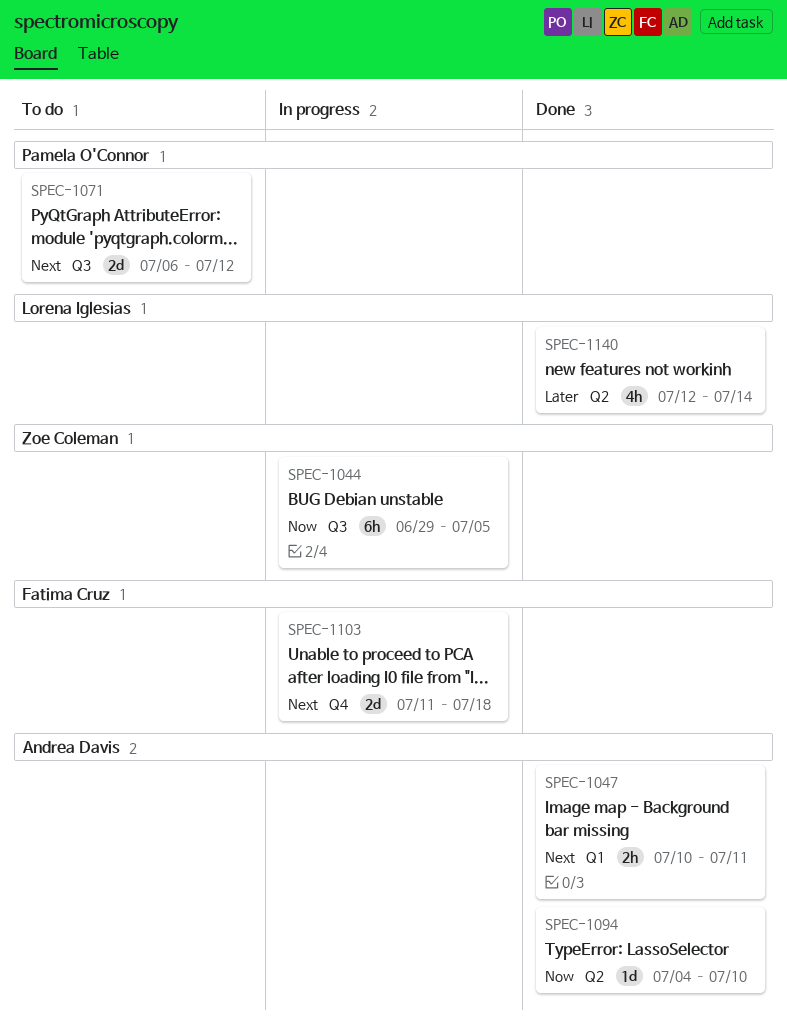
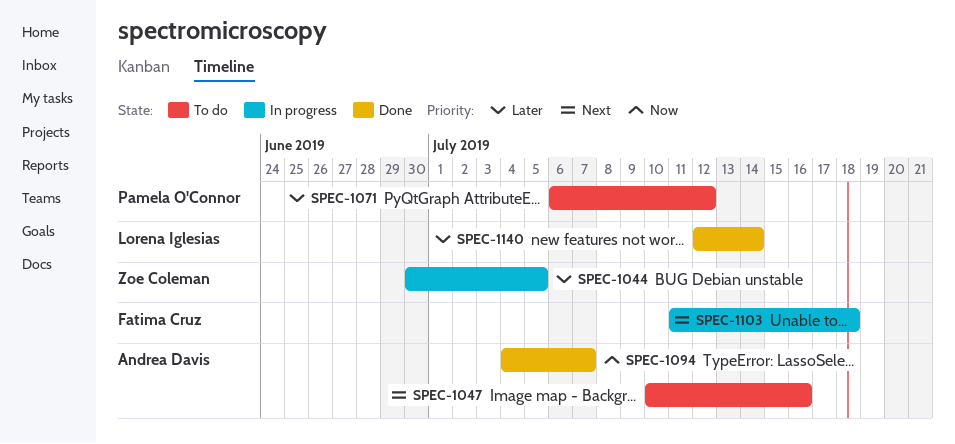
SPEC-1044, priority: Now -> Later
SPEC-1044, start: Jun 29 -> Jun 30
SPEC-1047, status: Done -> To do
SPEC-1047, due: Jul 11 -> Jul 16
SPEC-1071, priority: Next -> Later
SPEC-1094, due: Jul 10 -> Jul 7

